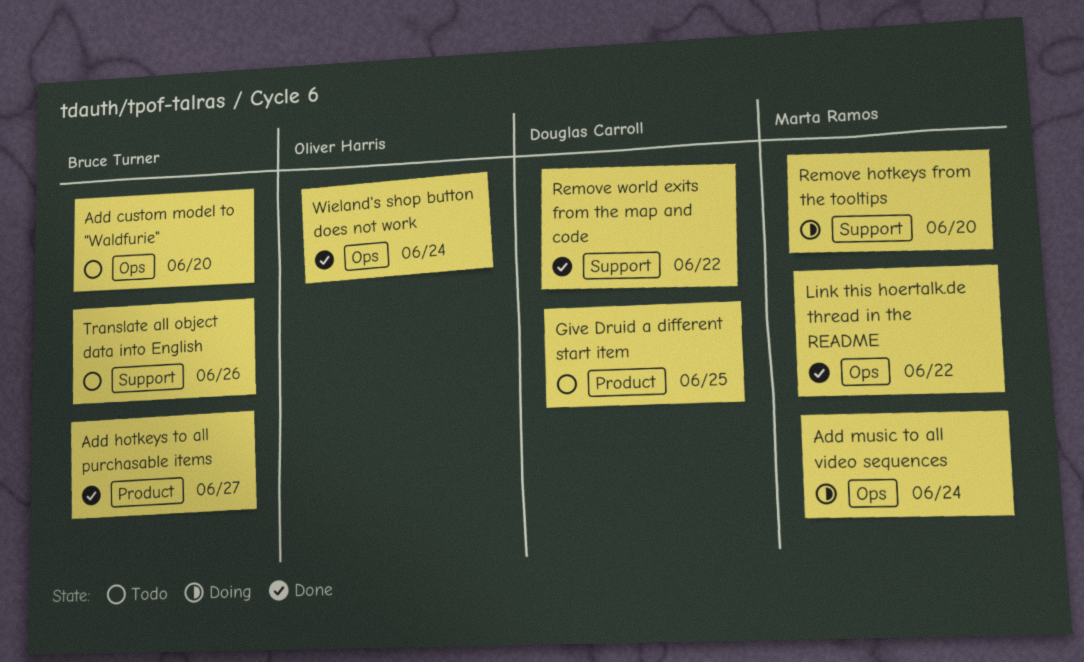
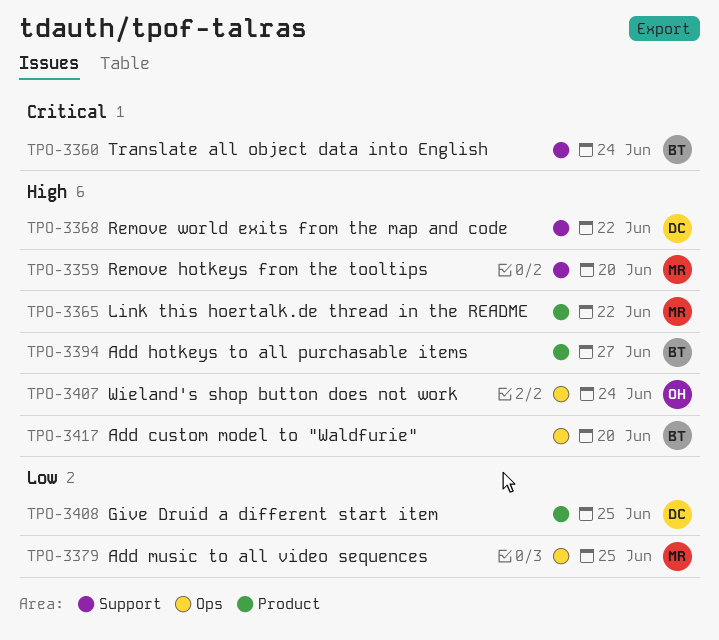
Add music to all video sequences, due: Jun 24 -> Jun 25
Link this hoertalk.de thread in the README, label: Ops -> Product
Translate all object data into English, due: Jun 26 -> Jun 24

